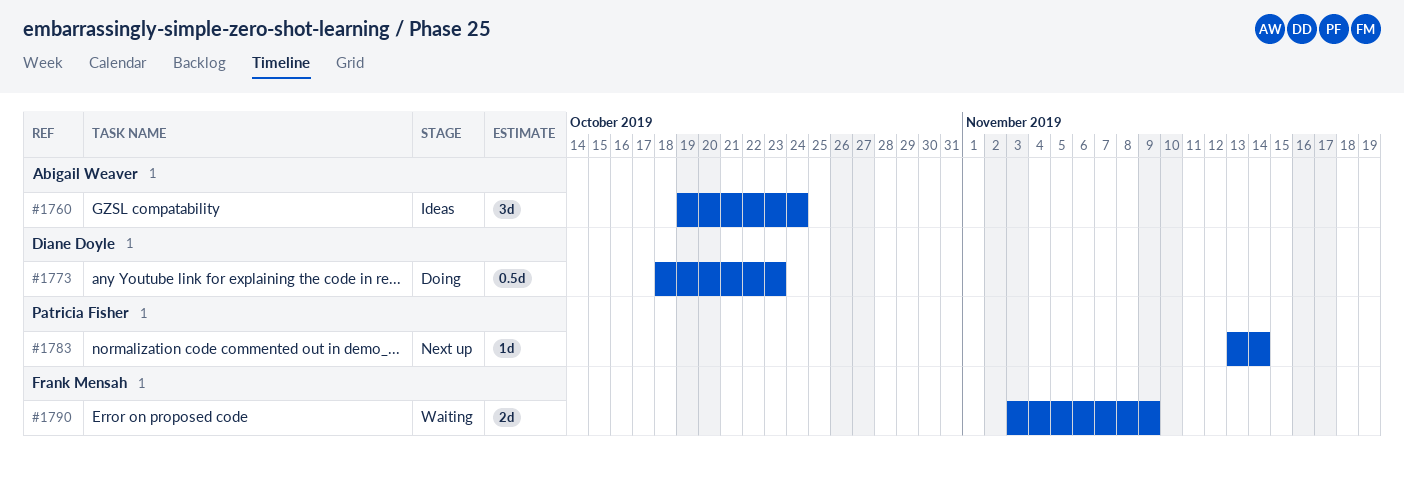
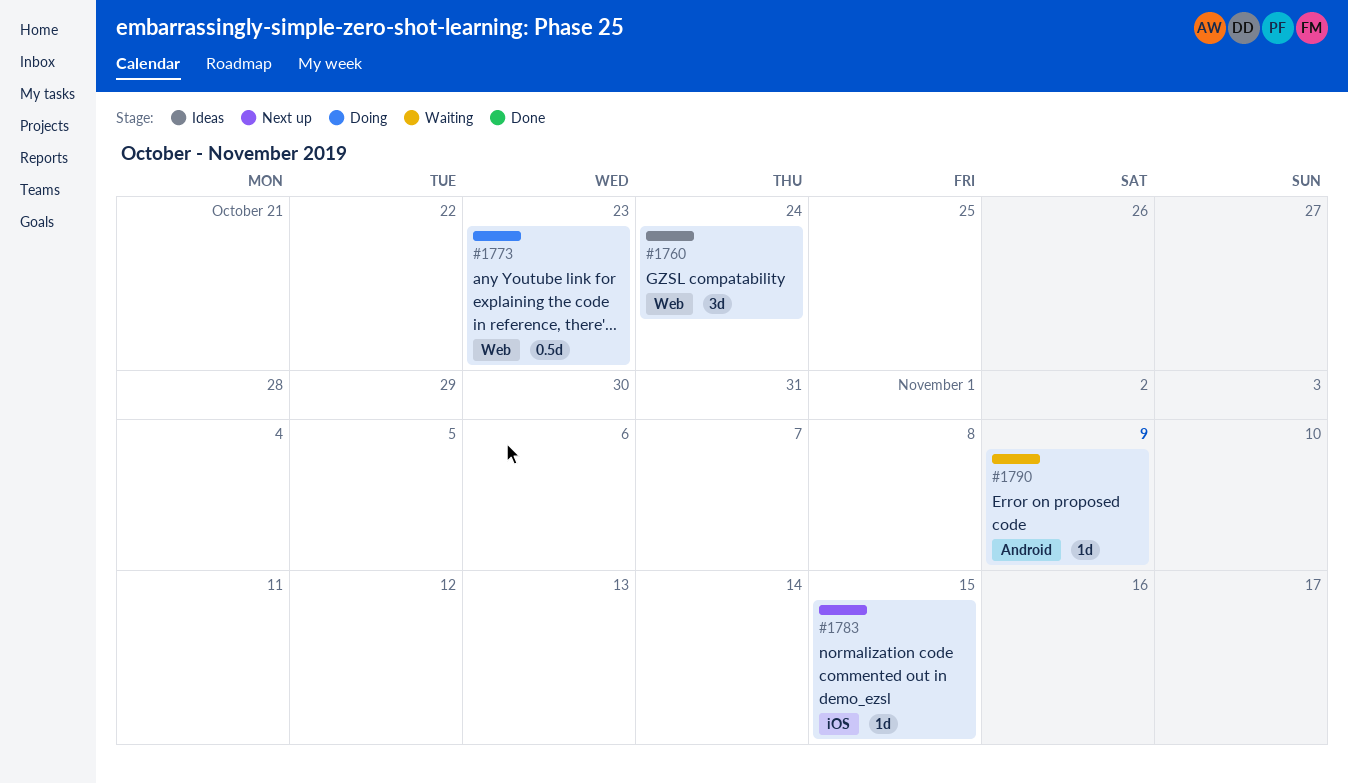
#1783, due: Nov 14 -> Nov 15
#1790, estimate: 2d -> 1d

